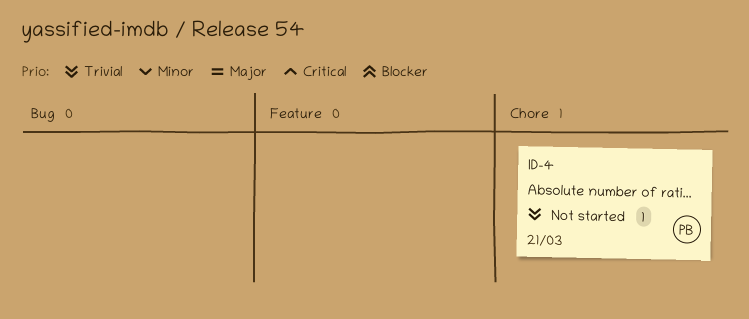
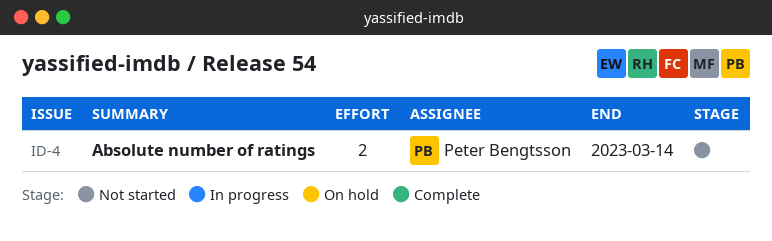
ID-4, estimate: 1 -> 2
ID-4, due: Mar 21 -> Mar 14

